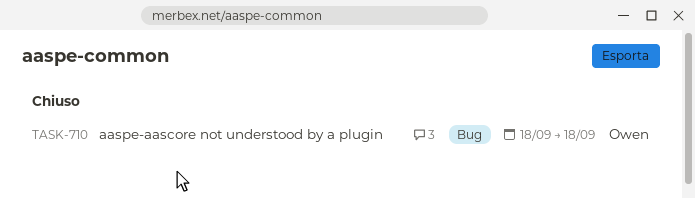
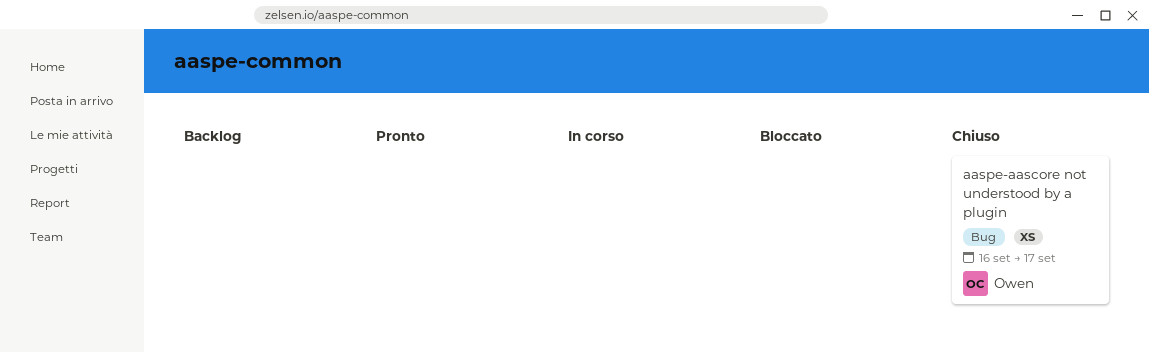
aaspe-aascore not understood by a plugin, start: Sep 18 -> Sep 16
aaspe-aascore not understood by a plugin, due: Sep 18 -> Sep 17

